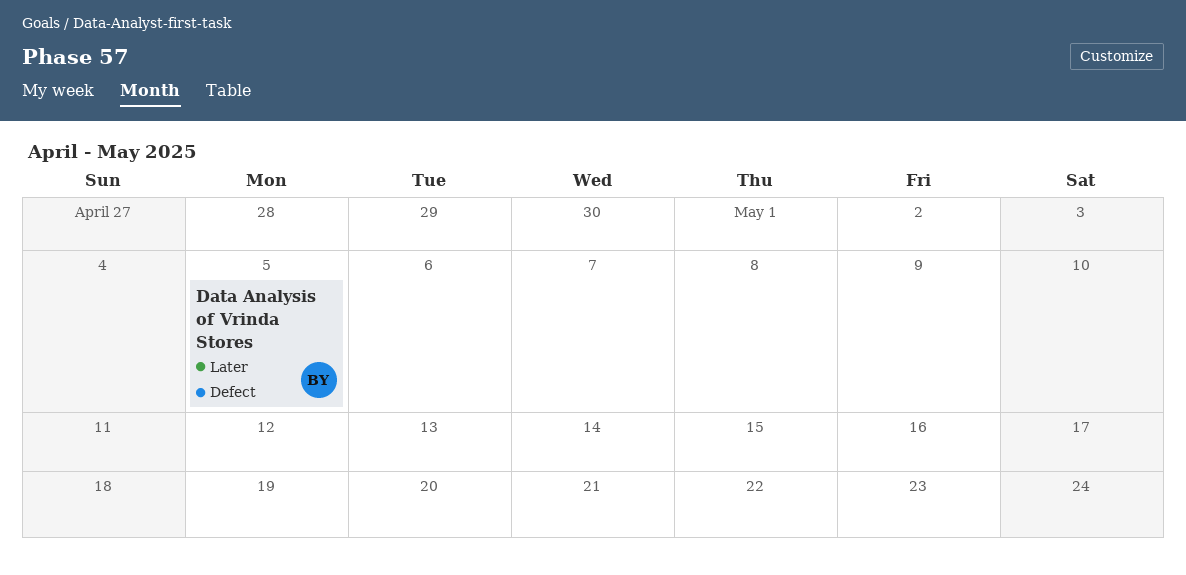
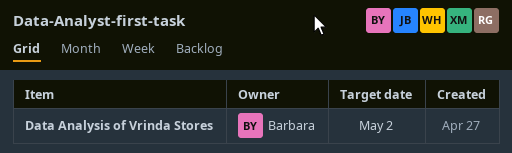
Data Analysis of Vrinda Stores, due: May 5 -> May 2

